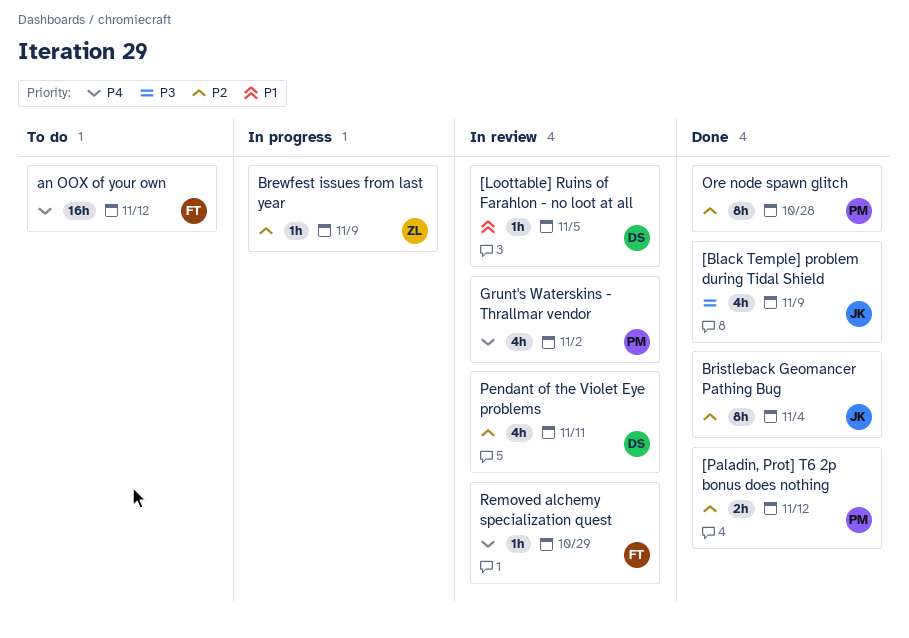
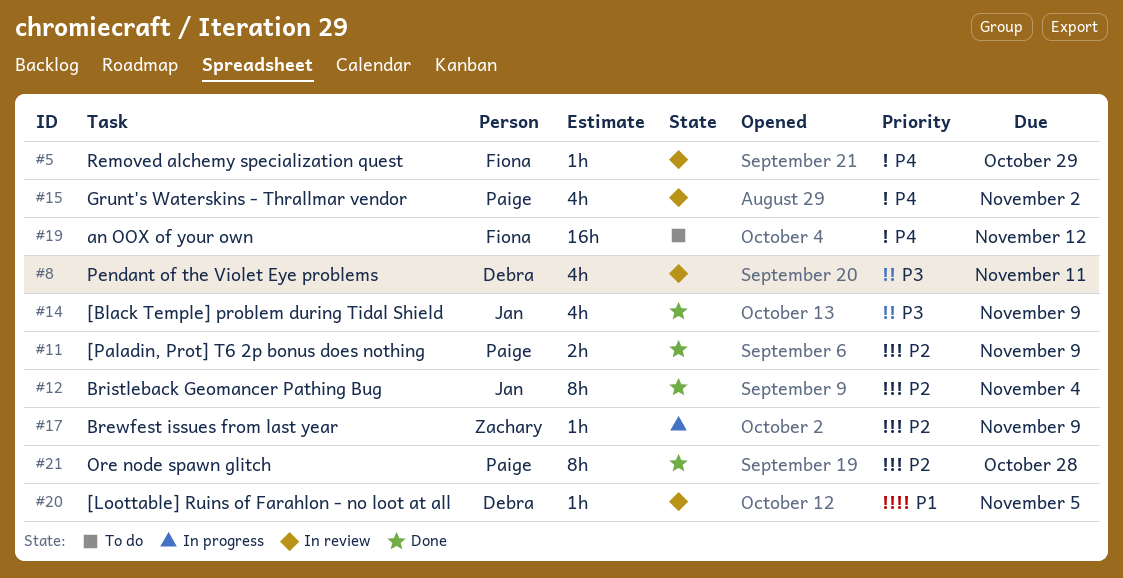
[Paladin, Prot] T6 2p bonus does nothing, due: Nov 12 -> Nov 9
Pendant of the Violet Eye problems, priority: P2 -> P3

